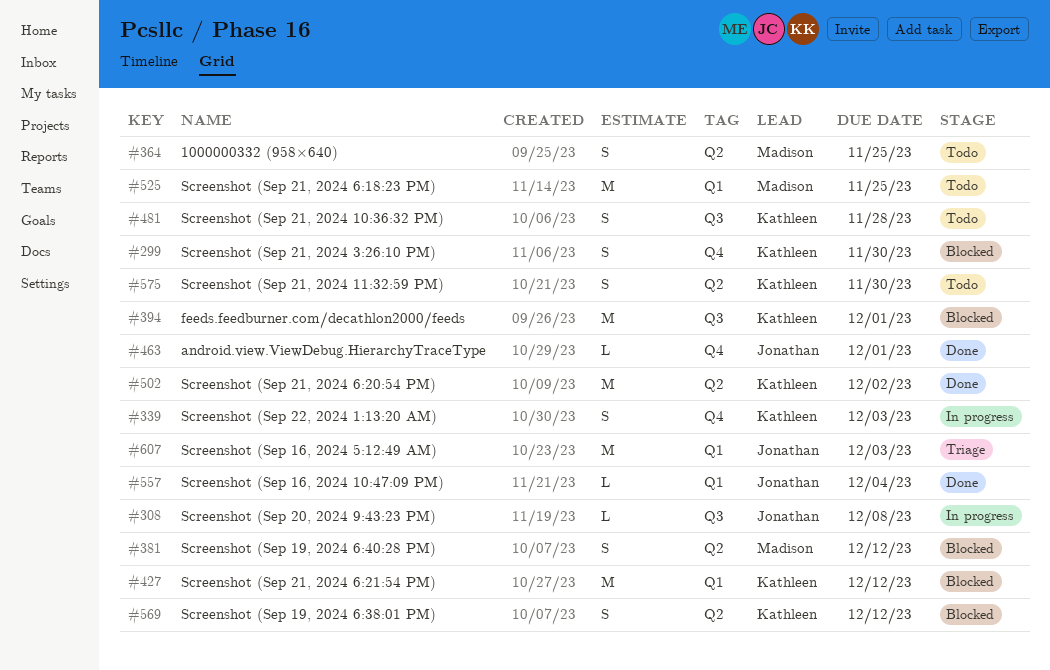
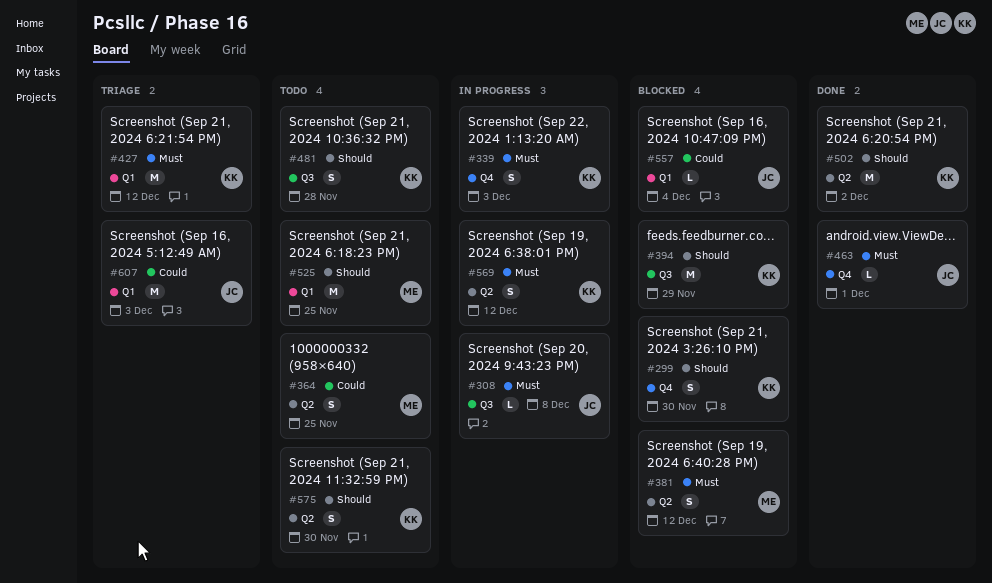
#394, due: Dec 1 -> Nov 29
#427, status: Blocked -> Triage
#557, status: Done -> Blocked
#569, status: Blocked -> In progress

